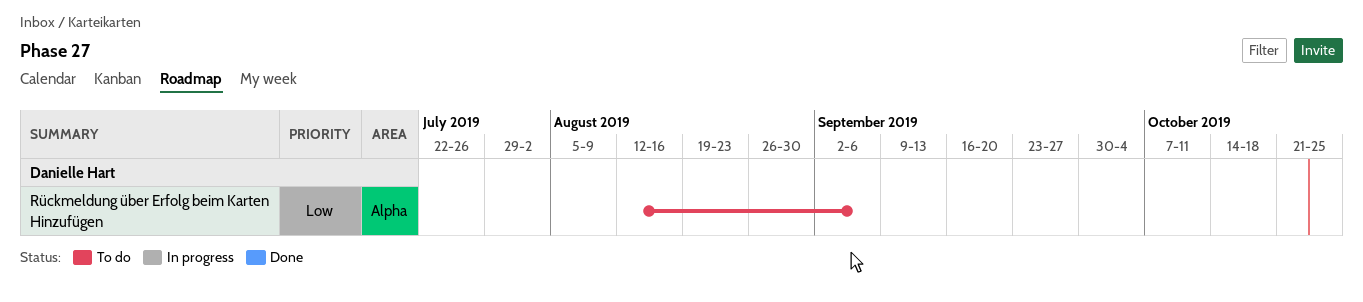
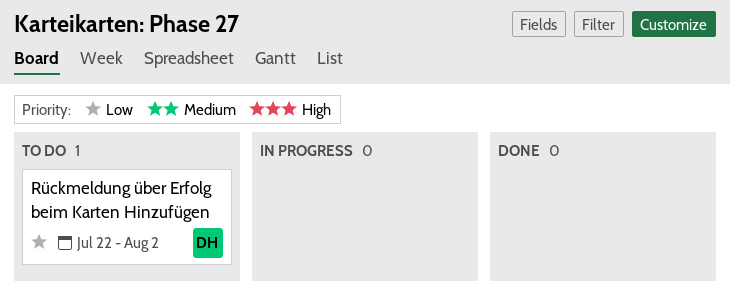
Rückmeldung über Erfolg beim Karten Hinzufügen, start: Aug 12 -> Jul 22
Rückmeldung über Erfolg beim Karten Hinzufügen, due: Sep 6 -> Aug 2

